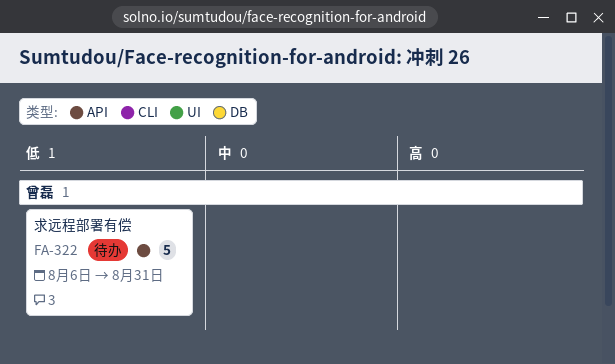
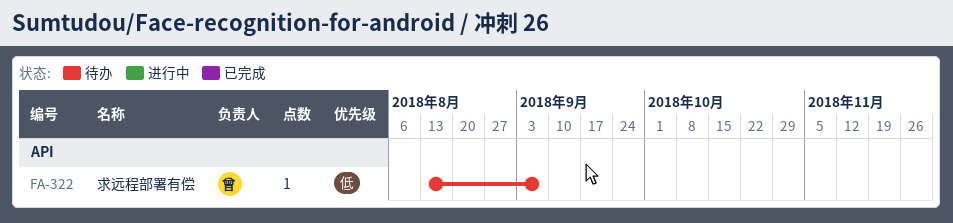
FA-322, estimate: 5 -> 1
FA-322, start: Aug 6 -> Aug 13
FA-322, due: Aug 31 -> Sep 7

